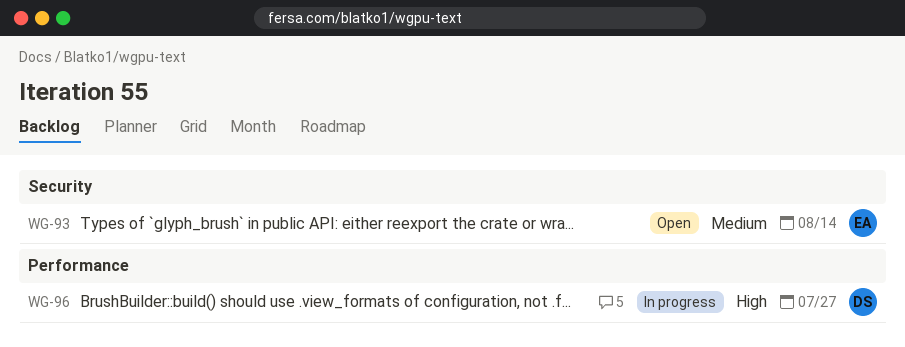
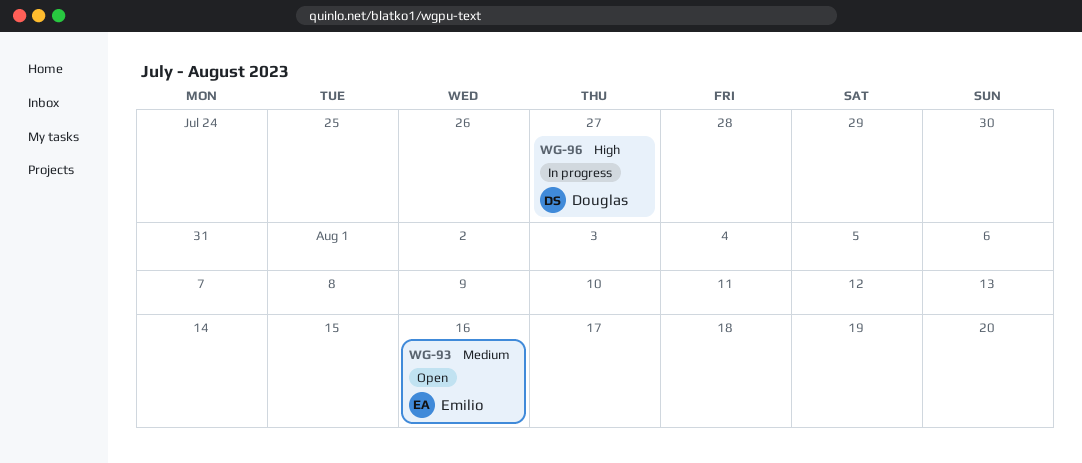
WG-93, due: Aug 14 -> Aug 16

